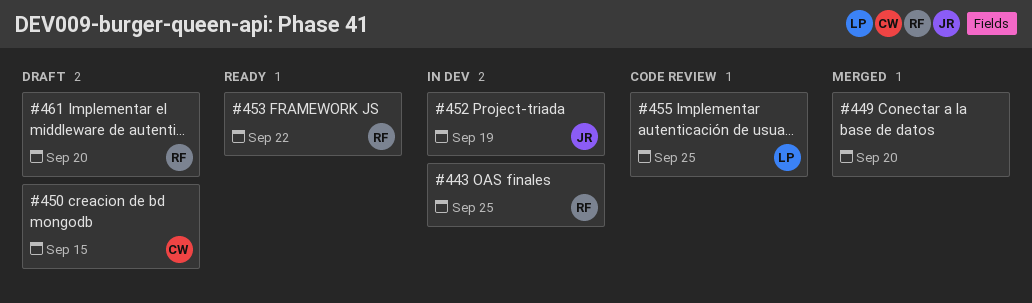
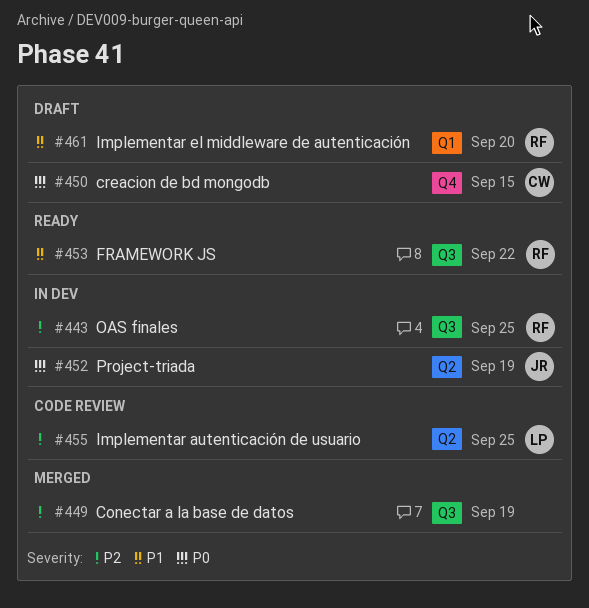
#449, due: Sep 20 -> Sep 19

